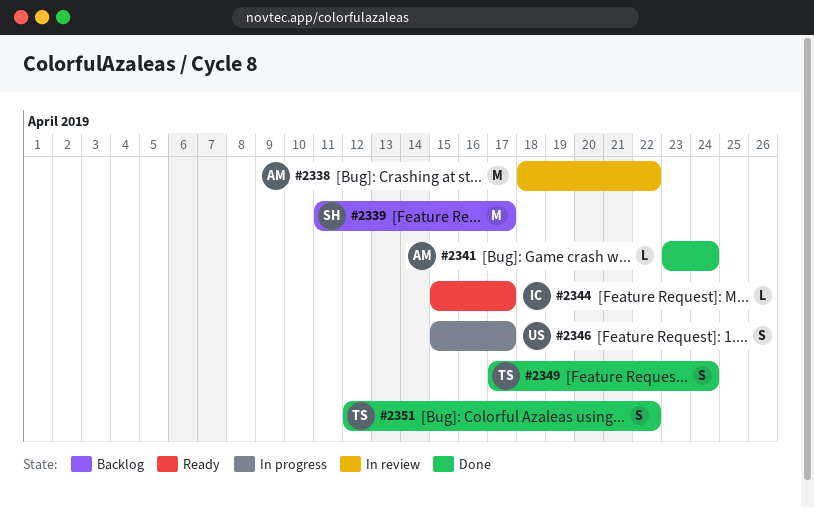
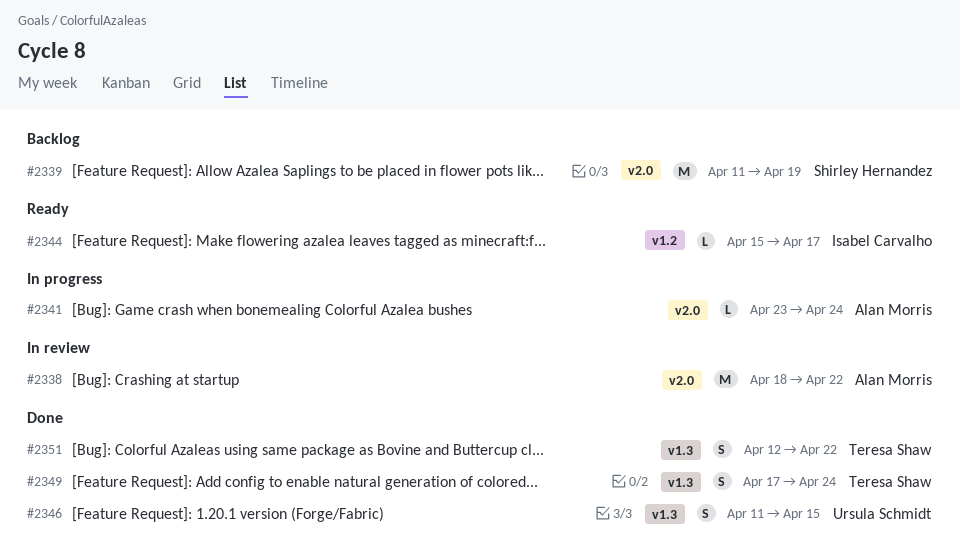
#2339, due: Apr 17 -> Apr 19
#2341, status: Done -> In progress
#2346, status: In progress -> Done
#2346, start: Apr 15 -> Apr 11
#2346, due: Apr 17 -> Apr 15

